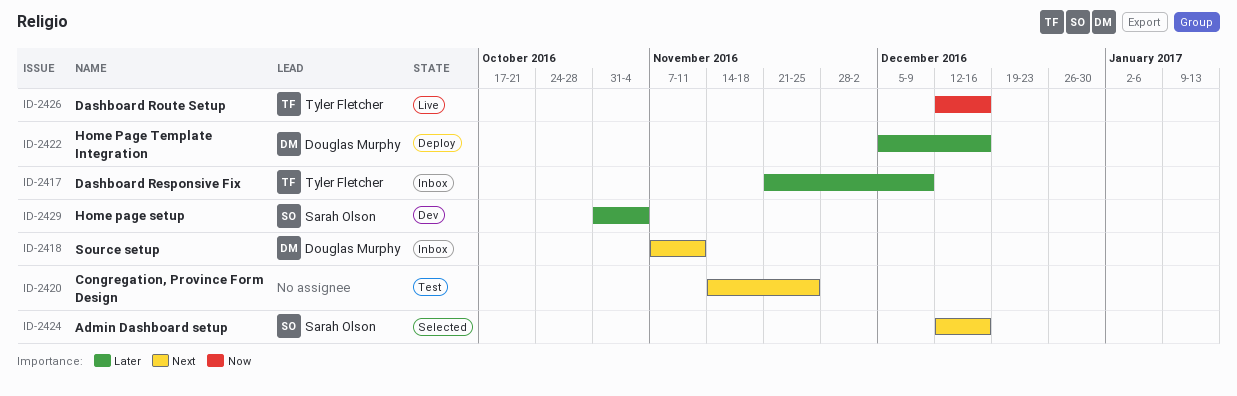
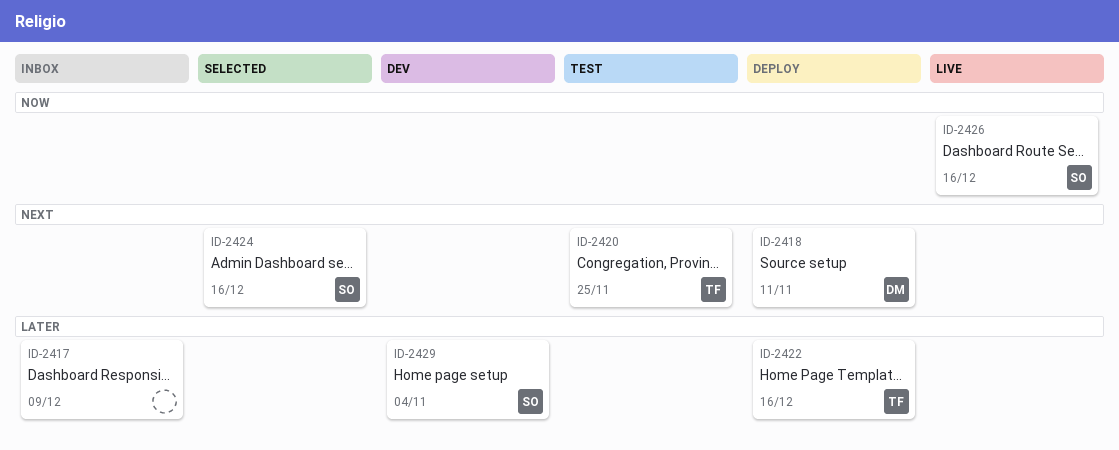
ID-2417, owner: Tyler Fletcher -> none
ID-2418, status: Inbox -> Deploy
ID-2420, owner: none -> Tyler Fletcher
ID-2422, owner: Douglas Murphy -> Tyler Fletcher
ID-2426, owner: Tyler Fletcher -> Sarah Olson

